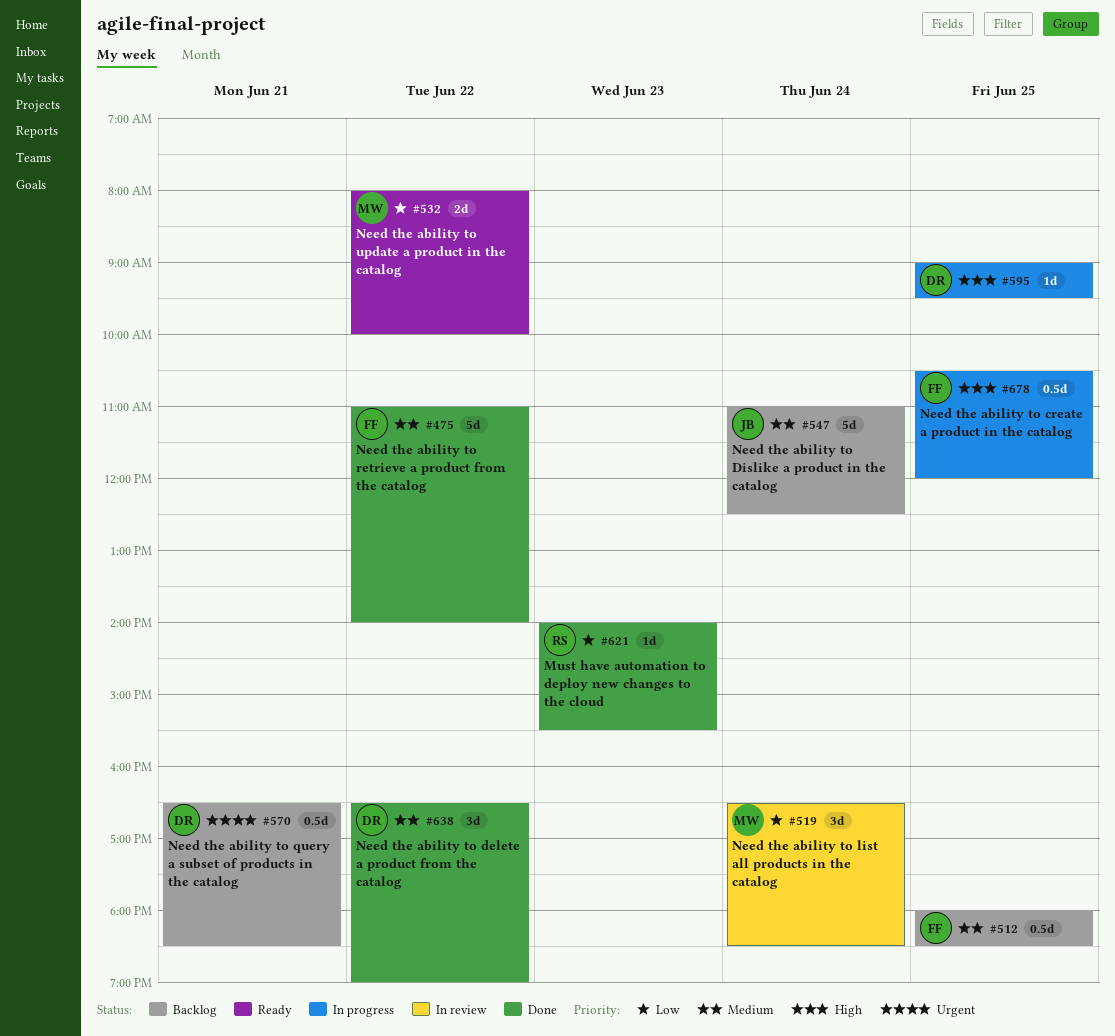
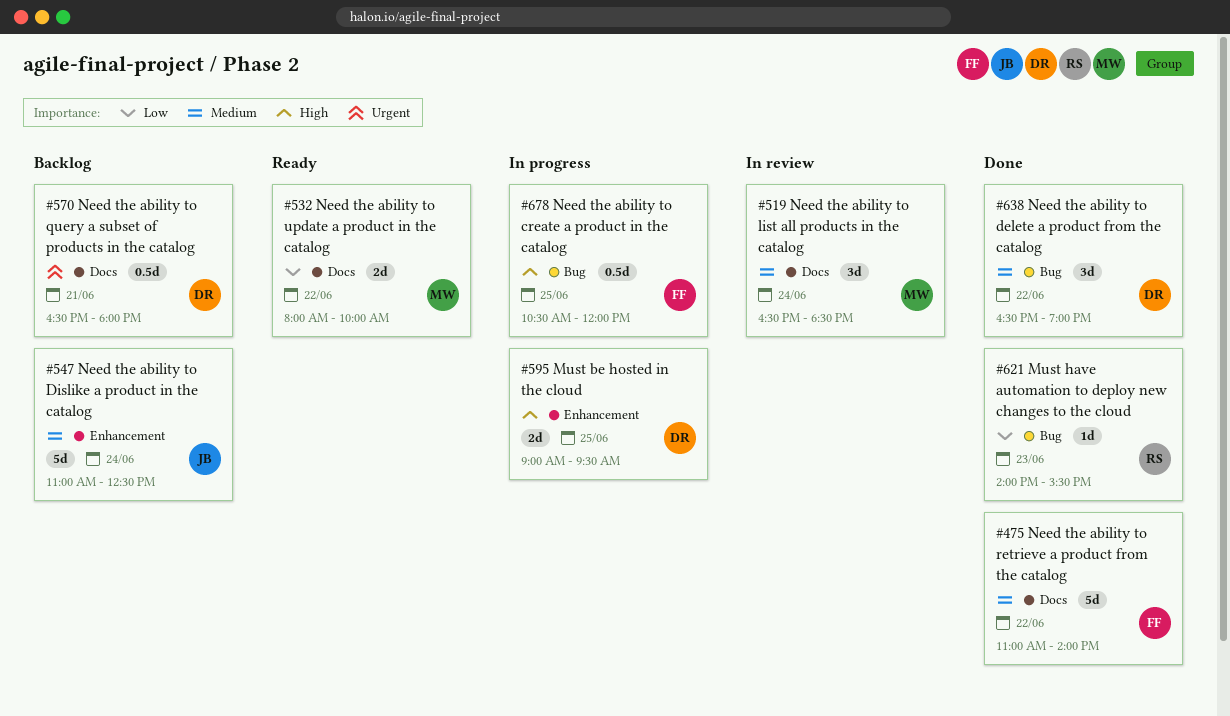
#512: present -> none
#519, priority: Low -> Medium
#570, ends: 18:30 -> 18:00
#595, estimate: 1d -> 2d

